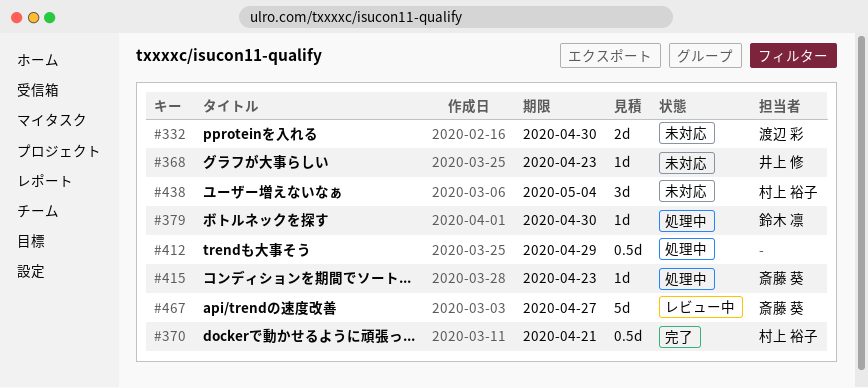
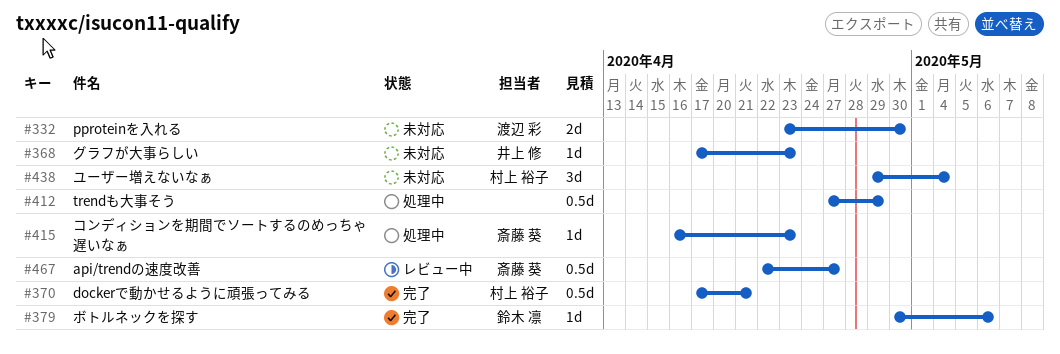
#379, status: 処理中 -> 完了
#379, due: Apr 30 -> May 6
#467, estimate: 5d -> 0.5d

